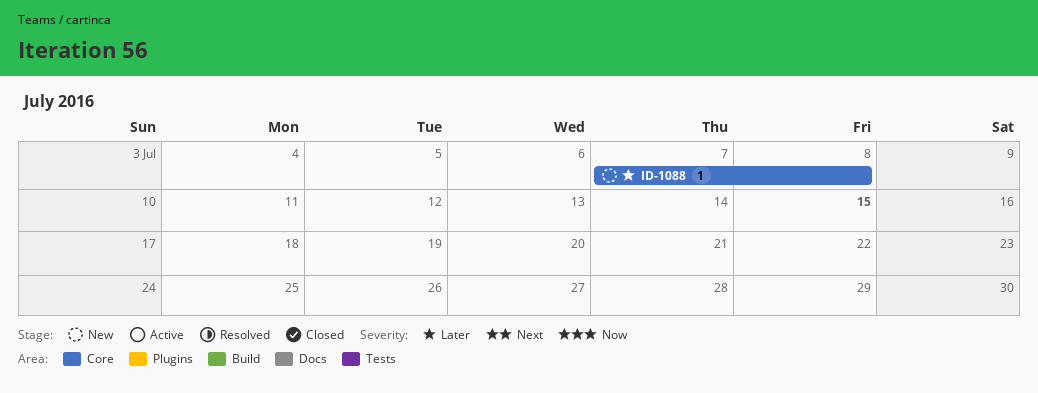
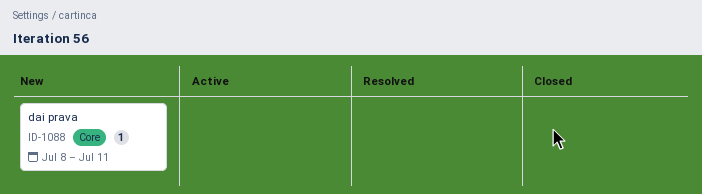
ID-1088, start: Jul 7 -> Jul 8
ID-1088, due: Jul 8 -> Jul 11

